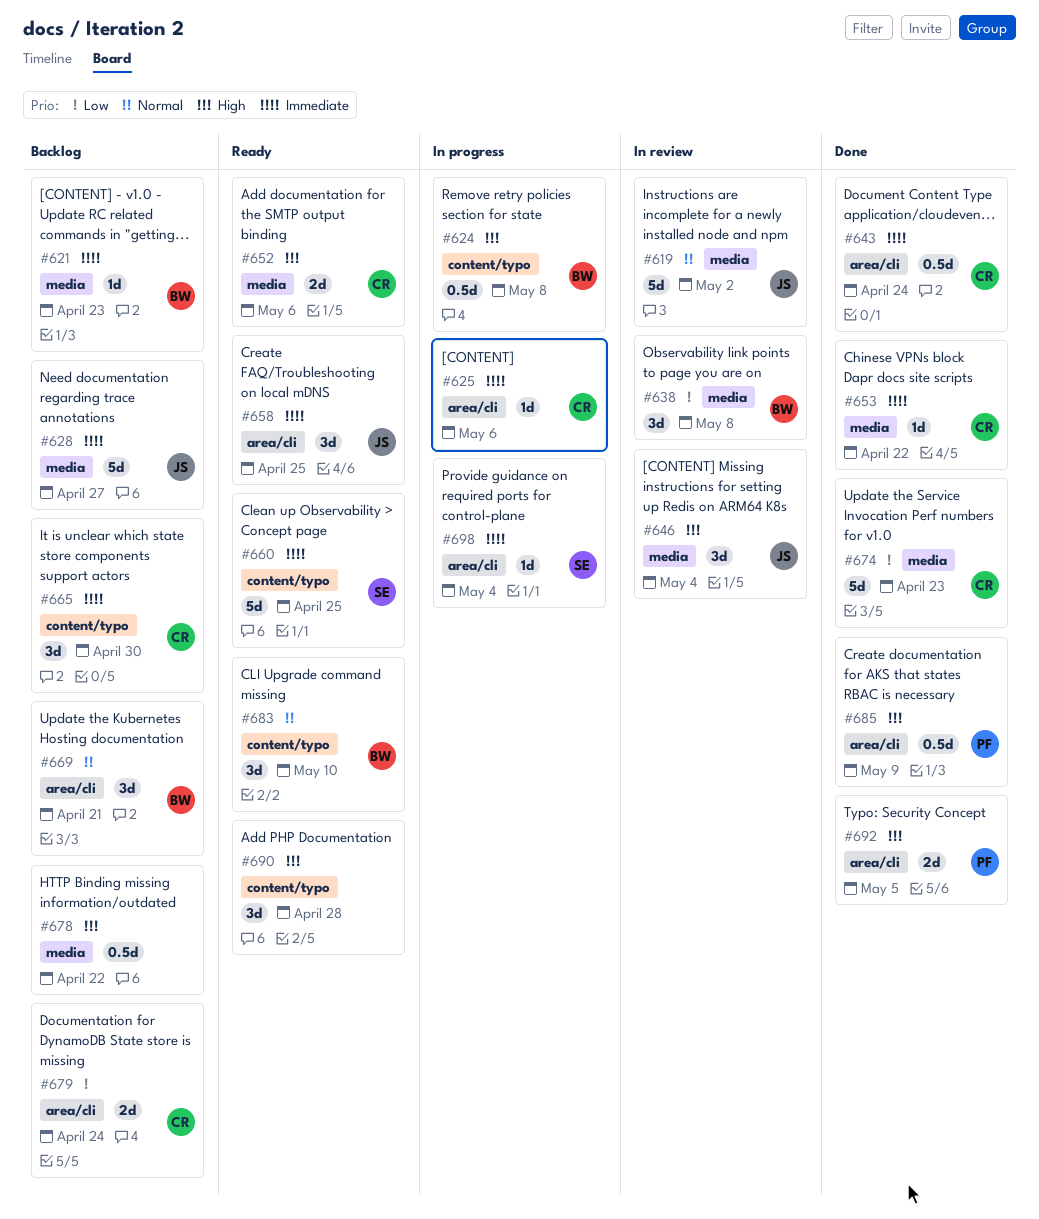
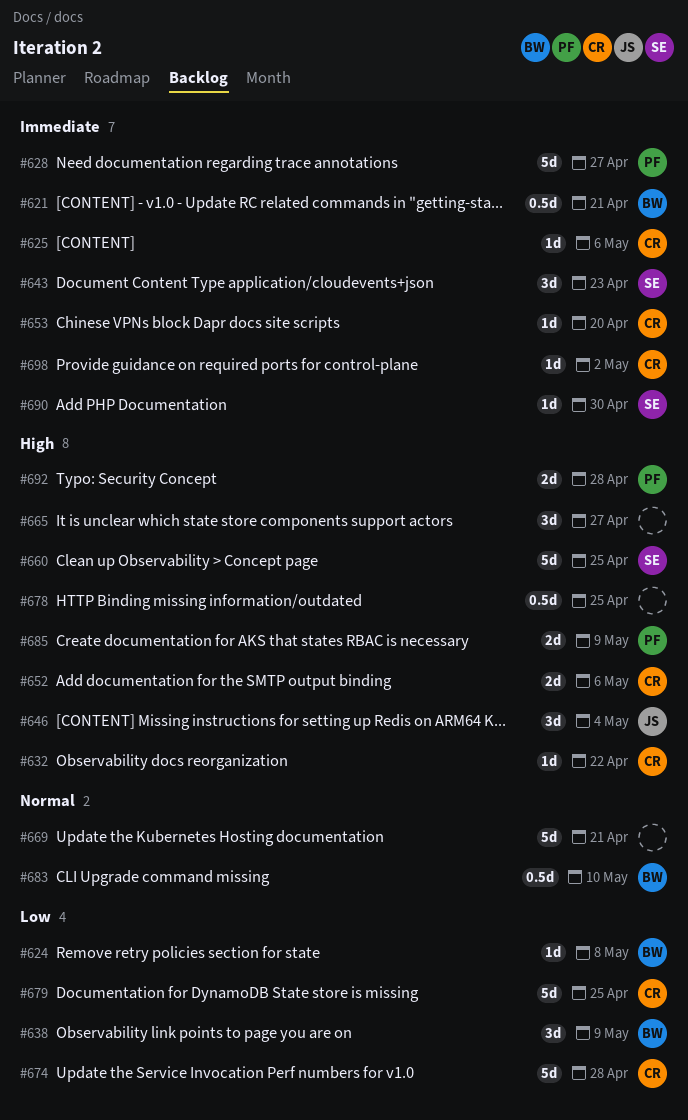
#619: present -> none
#621, estimate: 1d -> 0.5d
#621, due: Apr 23 -> Apr 21
#624, priority: High -> Low
#624, estimate: 0.5d -> 1d
#628, owner: JS -> PF
#632: none -> present
#638, due: May 8 -> May 9
#643, owner: CR -> SE
#643, estimate: 0.5d -> 3d
#643, due: Apr 24 -> Apr 23
#653, due: Apr 22 -> Apr 20
#658: present -> none
#660, priority: Immediate -> High
#665, owner: CR -> none
#665, priority: Immediate -> High
#665, due: Apr 30 -> Apr 27
#669, owner: BW -> none
#669, estimate: 3d -> 5d
#674, due: Apr 23 -> Apr 28
#678, due: Apr 22 -> Apr 25
#679, estimate: 2d -> 5d
#679, due: Apr 24 -> Apr 25
#683, estimate: 3d -> 0.5d
#685, estimate: 0.5d -> 2d
#690, owner: none -> SE
#690, priority: High -> Immediate
#690, estimate: 3d -> 1d
#690, due: Apr 28 -> Apr 30
#692, due: May 5 -> Apr 28
#698, owner: SE -> CR
#698, due: May 4 -> May 2

